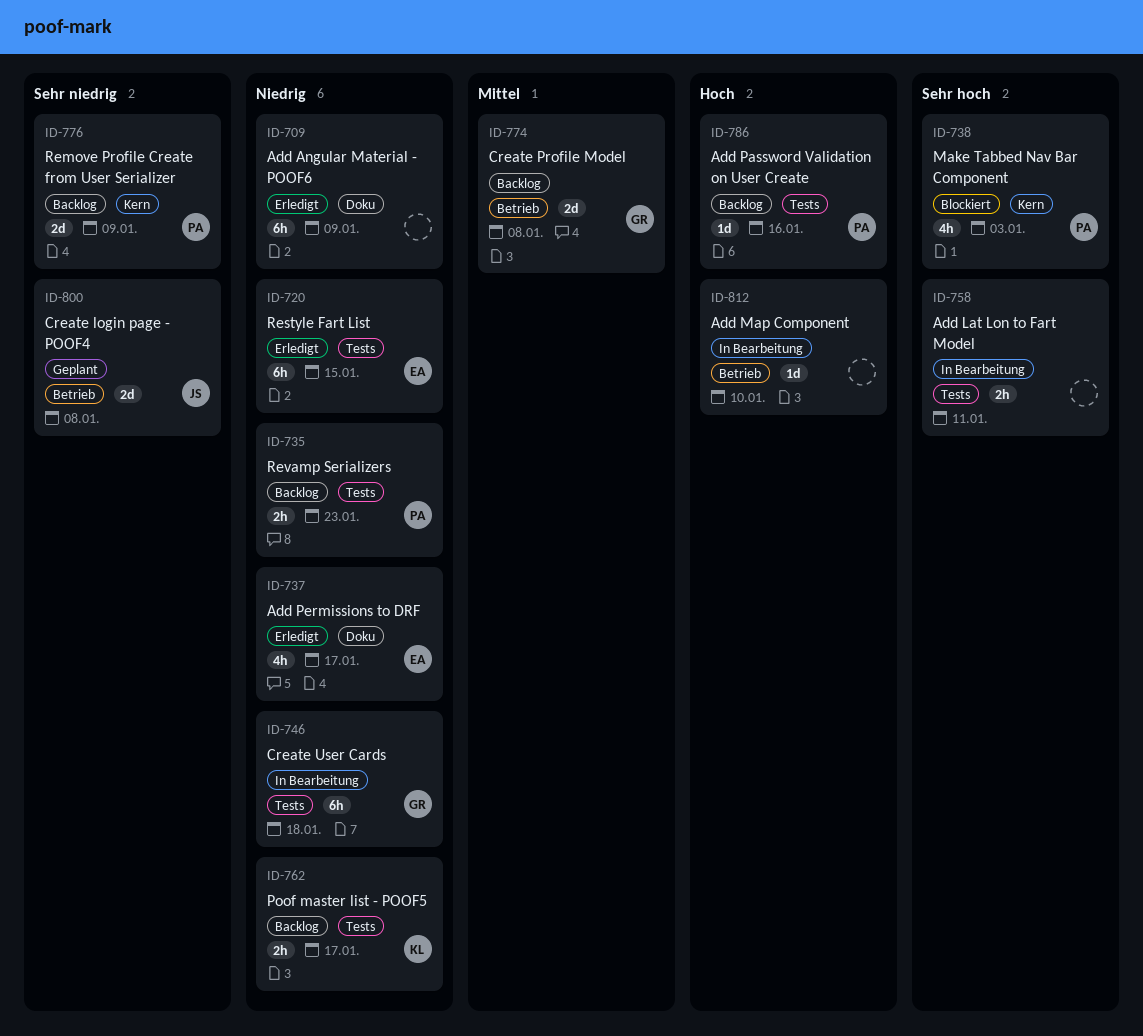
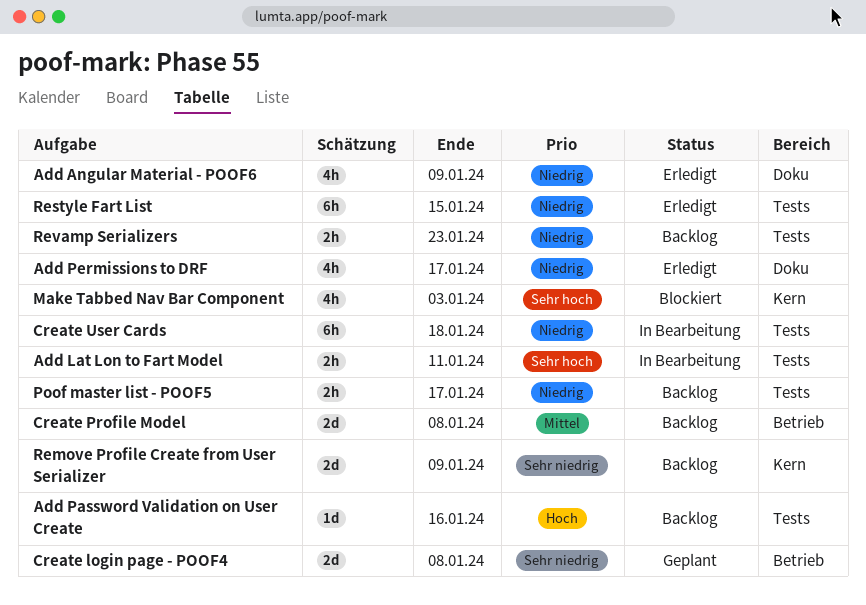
Add Angular Material - POOF6, estimate: 6h -> 4h
Add Map Component: present -> none

